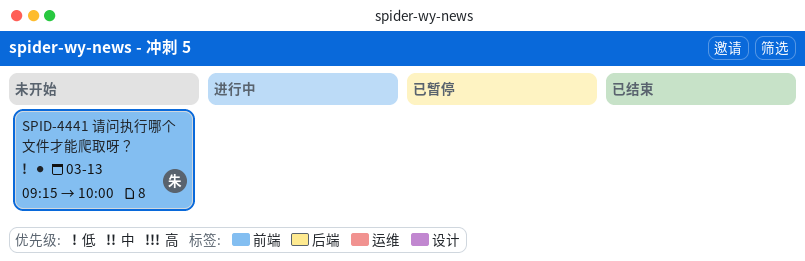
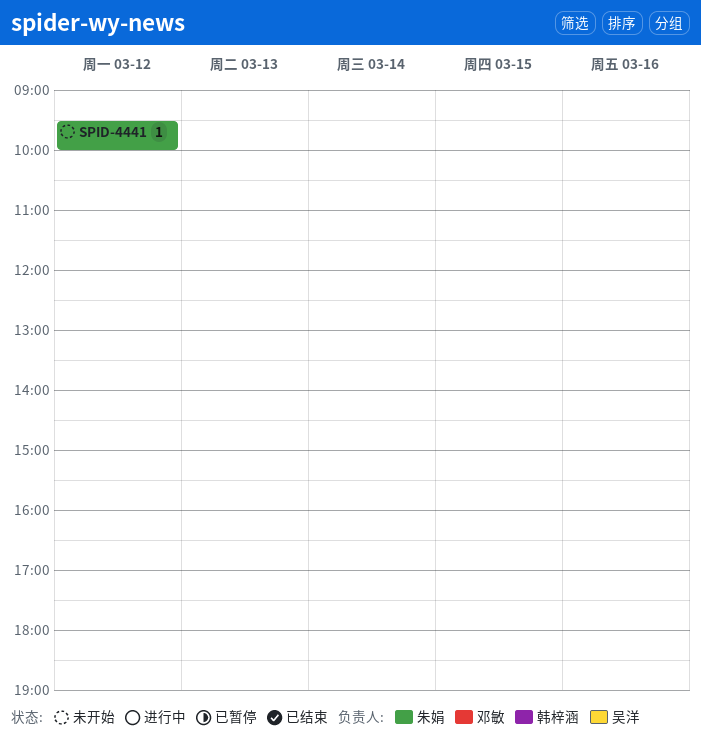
SPID-4441, day: Mar 13 -> Mar 12
SPID-4441, begins: 09:15 -> 09:30

